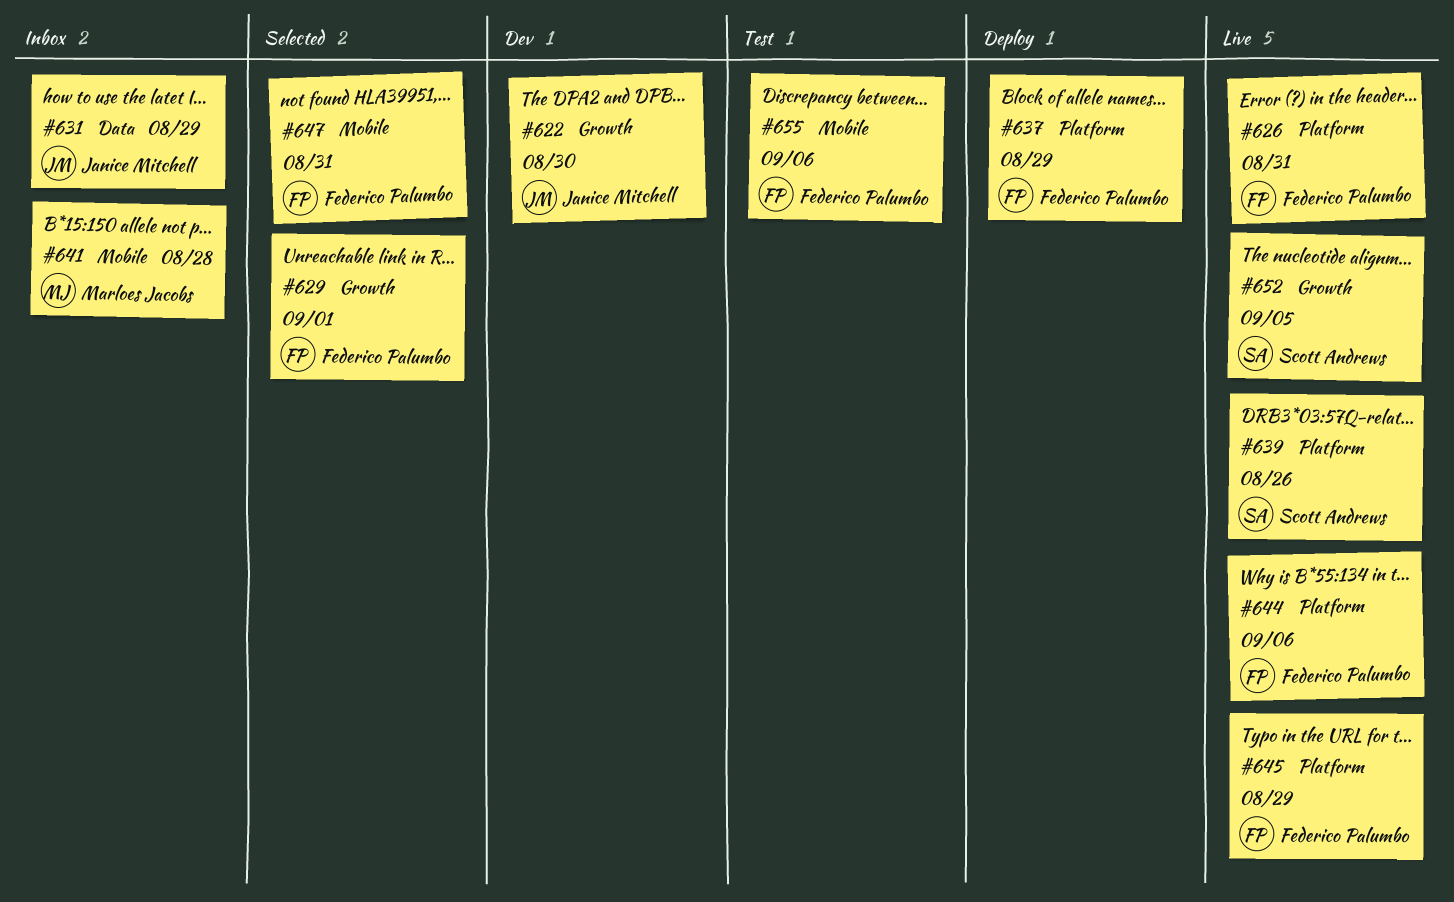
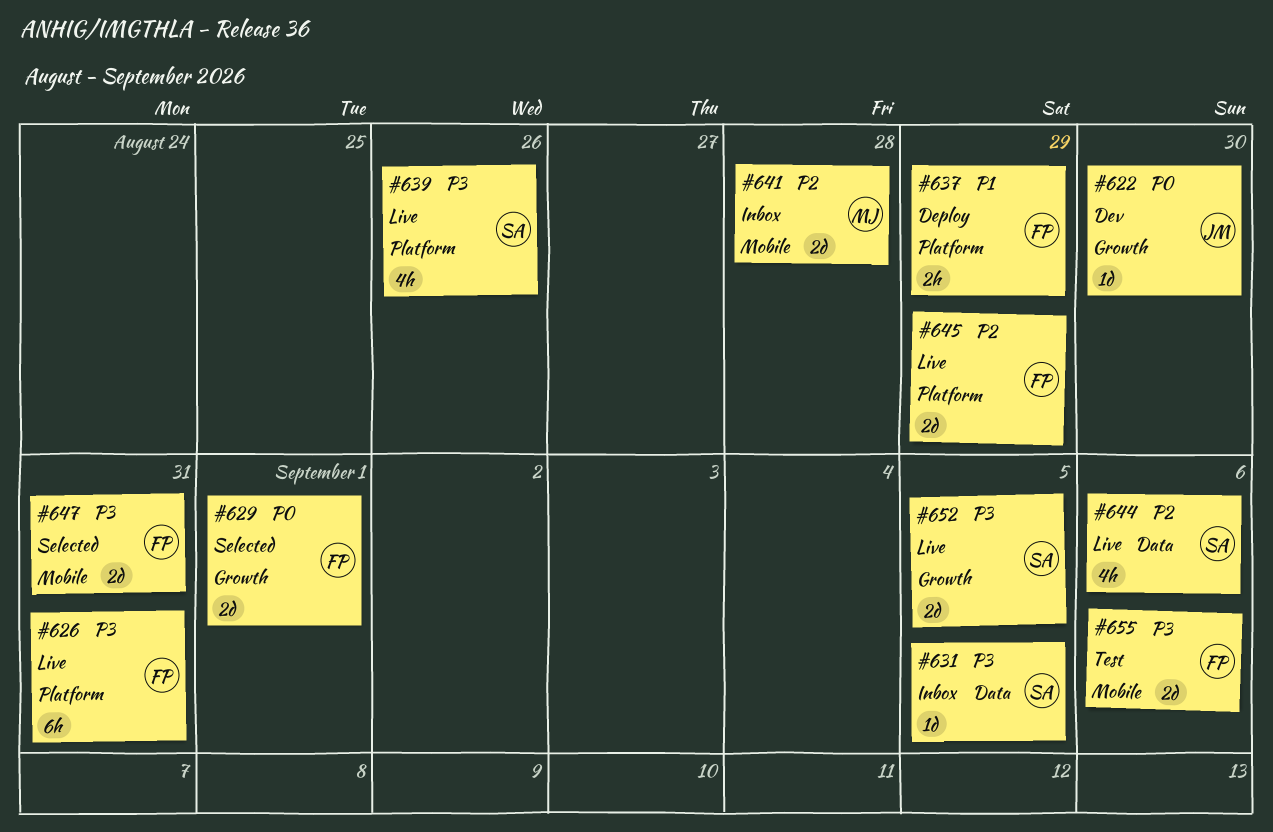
#631, owner: Janice Mitchell -> Scott Andrews
#631, due: Aug 29 -> Sep 5
#644, owner: Federico Palumbo -> Scott Andrews
#644, label: Platform -> Data

